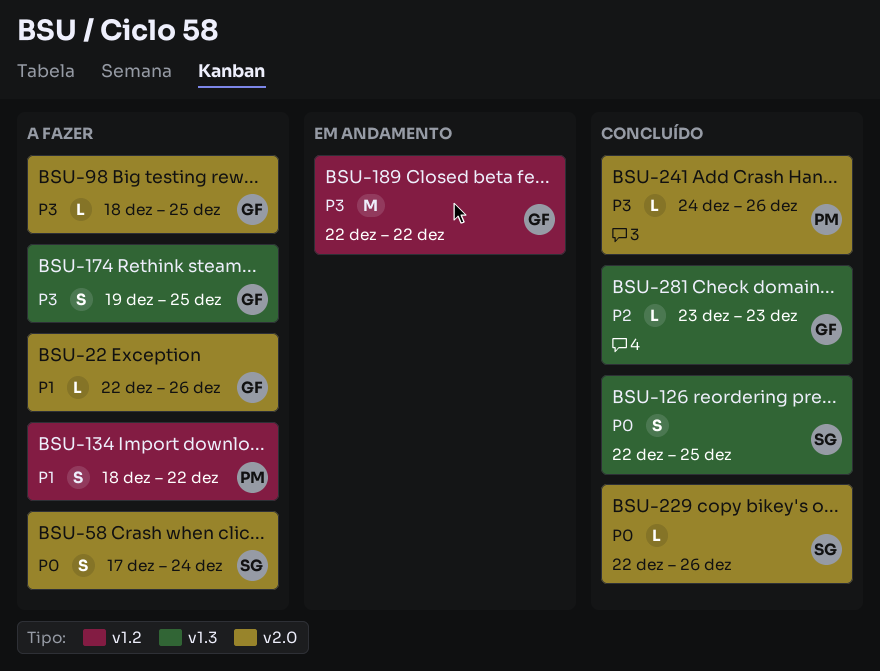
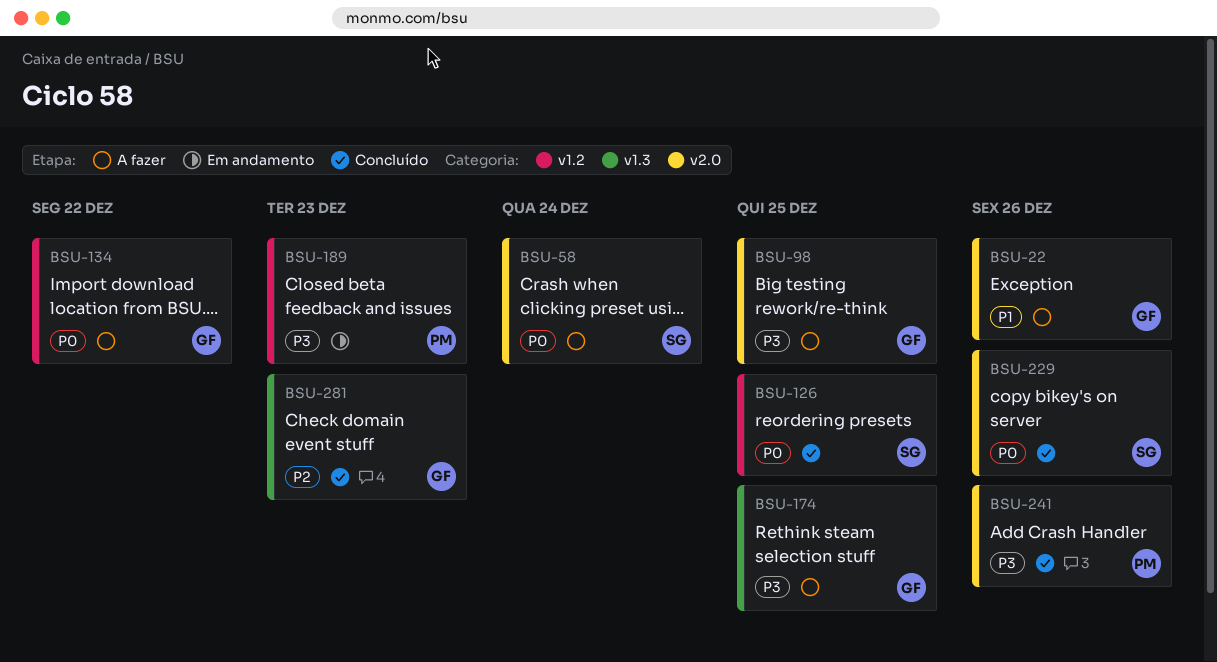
BSU-126, label: v1.3 -> v1.2
BSU-134, owner: PM -> GF
BSU-134, priority: P1 -> P0
BSU-189, owner: GF -> PM
BSU-189, due: Dec 22 -> Dec 23

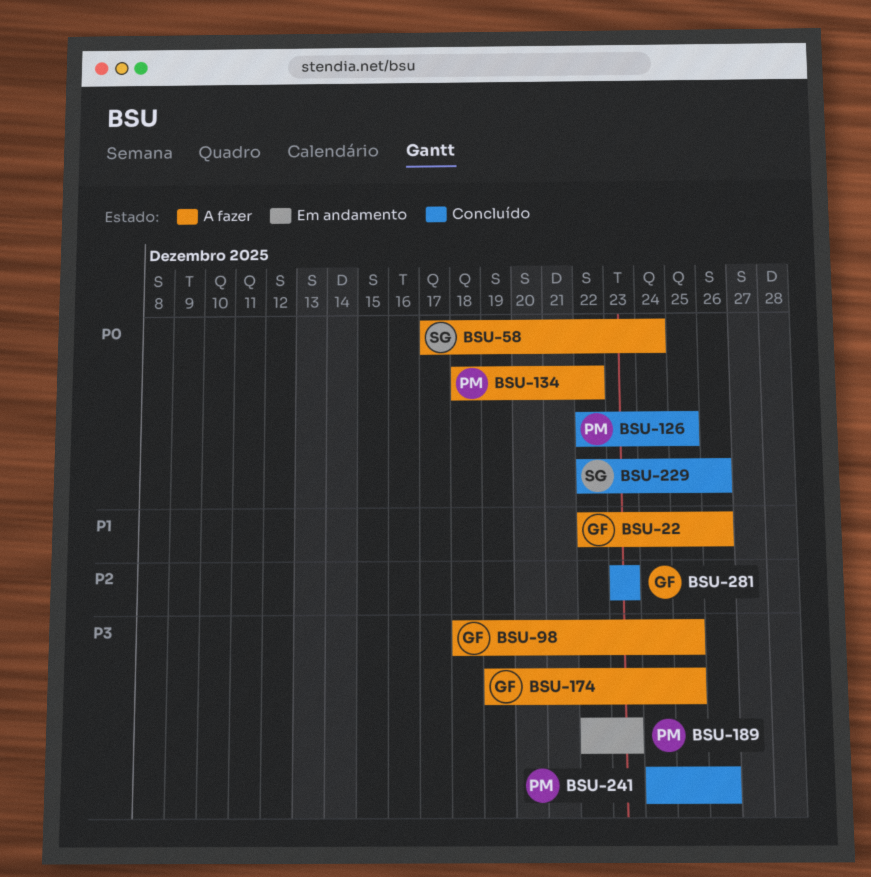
BSU-126, owner: SG -> PM
BSU-134, owner: GF -> PM

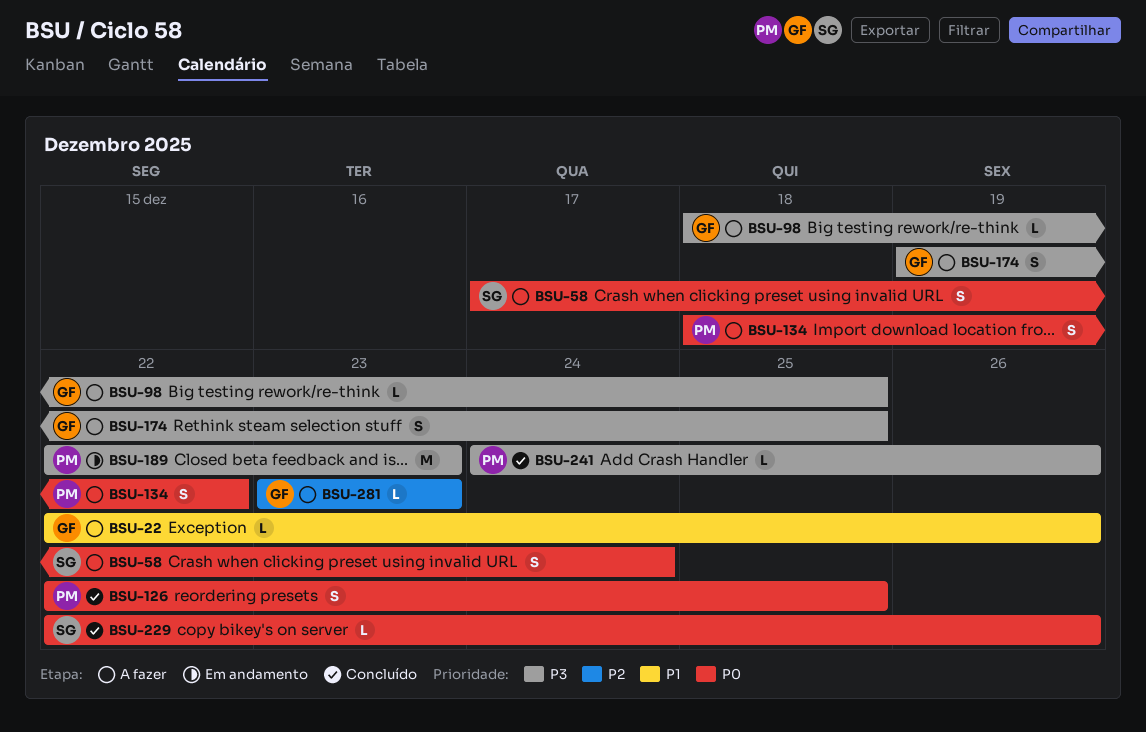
BSU-281, status: Concluído -> A fazer

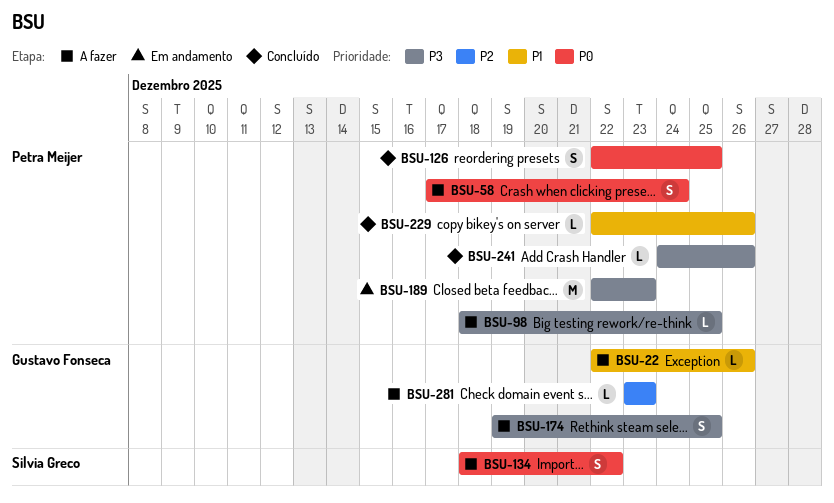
BSU-58, owner: Silvia Greco -> Petra Meijer
BSU-98, owner: Gustavo Fonseca -> Petra Meijer
BSU-134, owner: Petra Meijer -> Silvia Greco
BSU-229, owner: Silvia Greco -> Petra Meijer
BSU-229, priority: P0 -> P1

